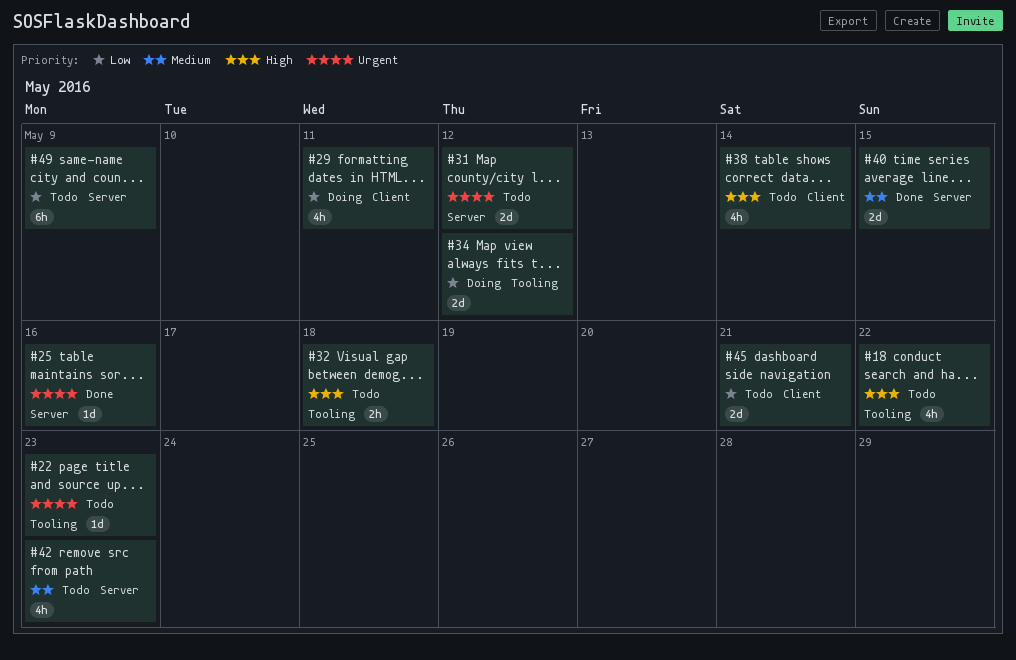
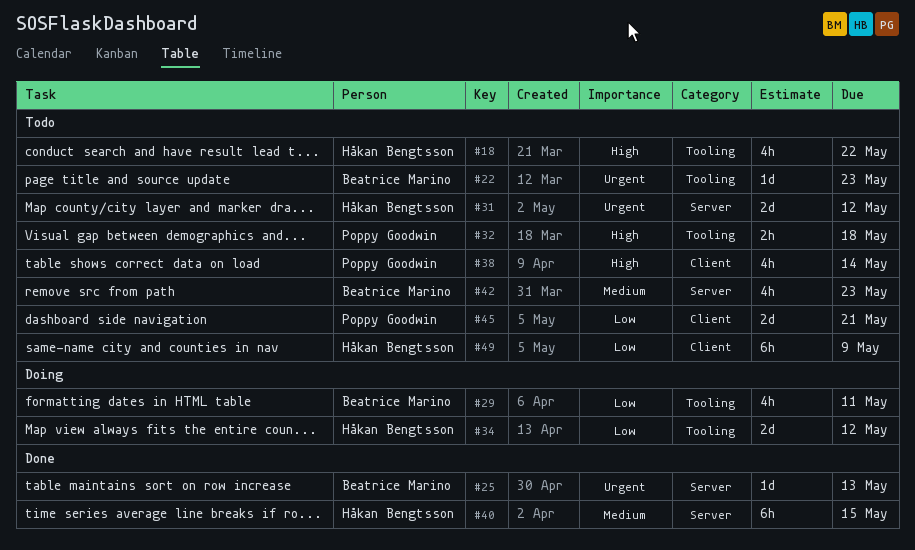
#25, due: May 16 -> May 13
#29, label: Client -> Tooling
#40, estimate: 2d -> 6h
#49, label: Server -> Client

